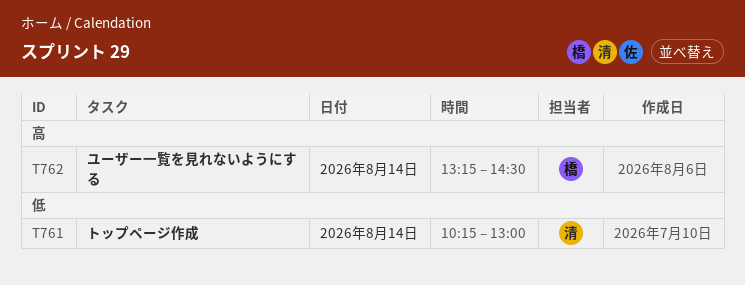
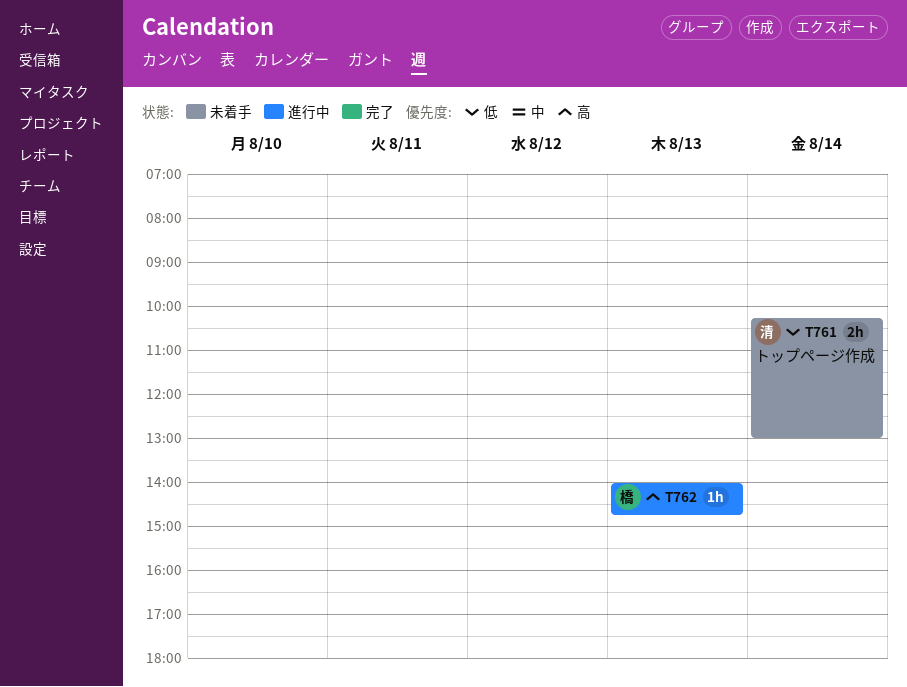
T762, day: Aug 14 -> Aug 13
T762, begins: 13:15 -> 14:00
T762, ends: 14:30 -> 14:45

